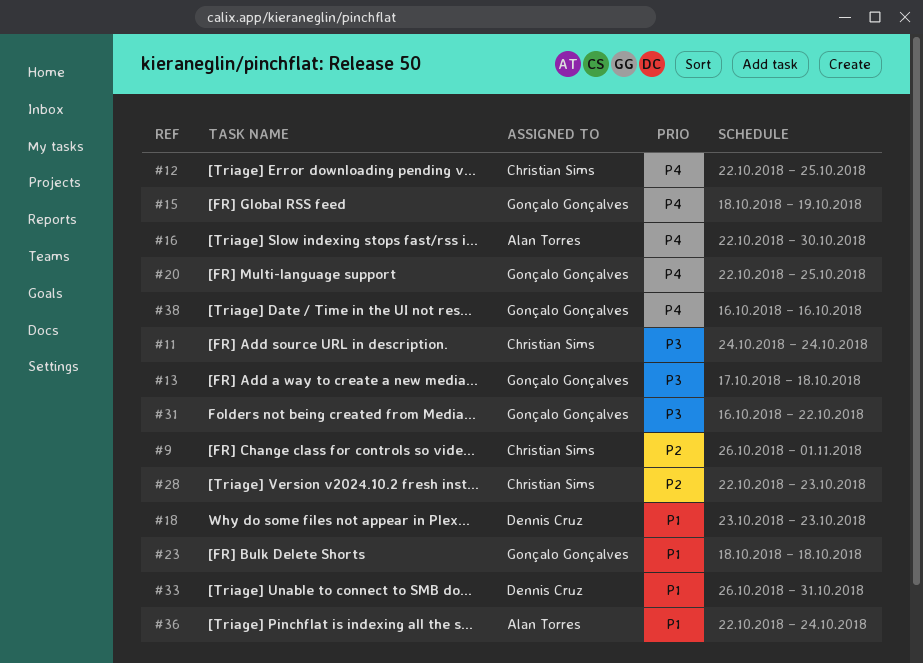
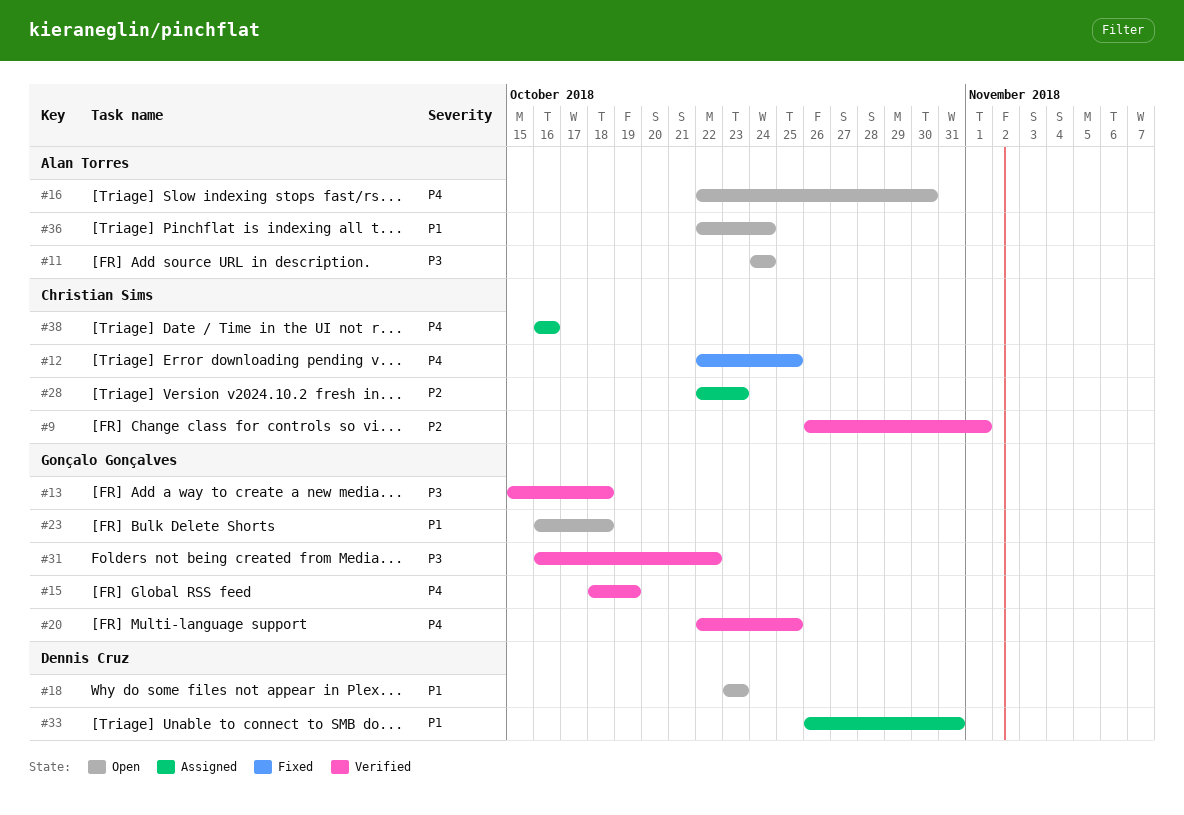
#11, owner: Christian Sims -> Alan Torres
#13, start: Oct 17 -> Oct 15
#23, start: Oct 18 -> Oct 16
#38, owner: Gonçalo Gonçalves -> Christian Sims

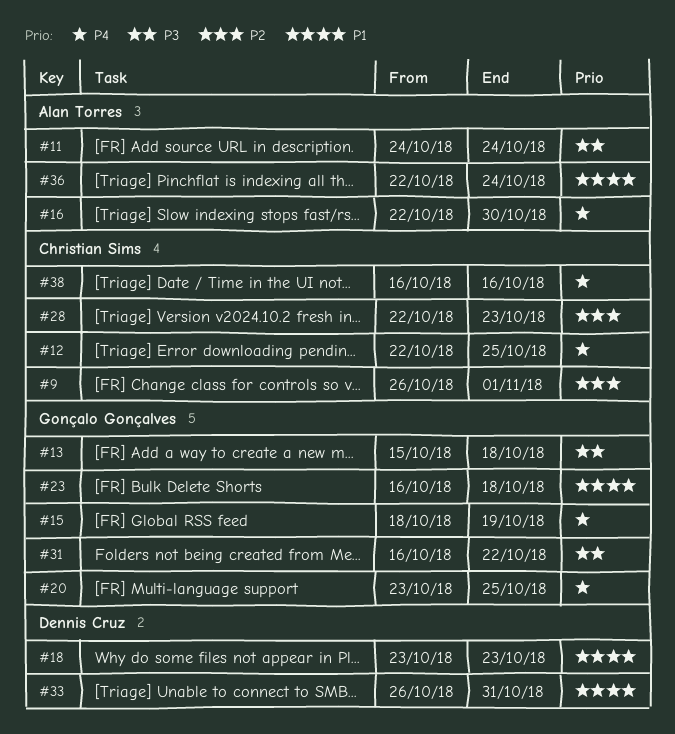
#20, start: Oct 22 -> Oct 23

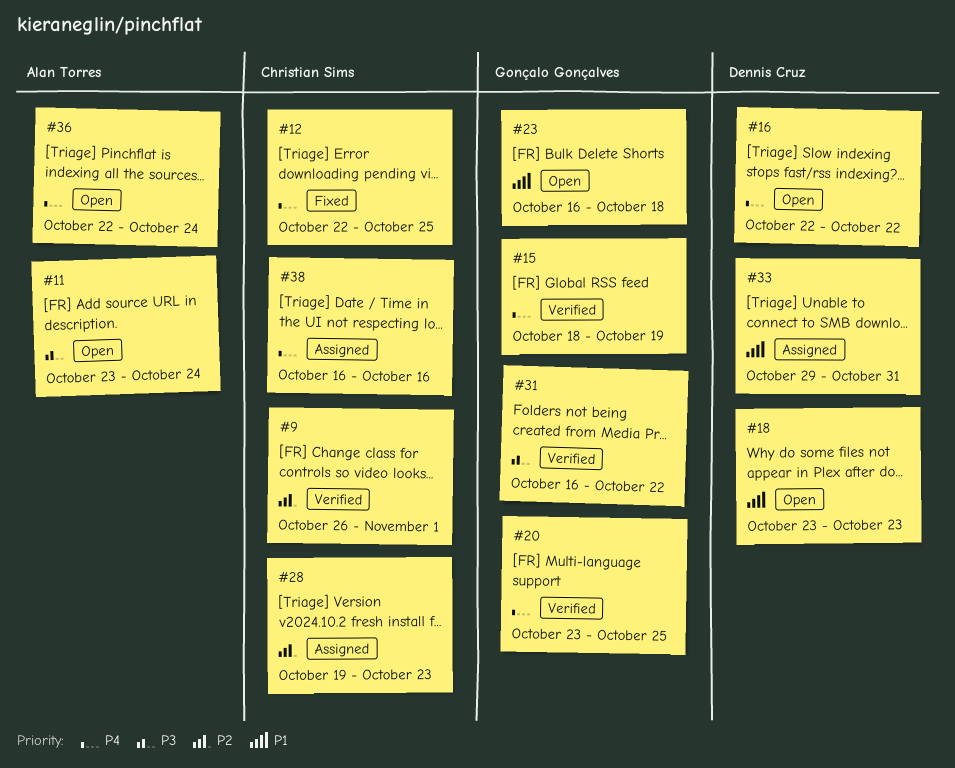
#11, start: Oct 24 -> Oct 23
#13: present -> none
#16, owner: Alan Torres -> Dennis Cruz
#16, due: Oct 30 -> Oct 22
#28, start: Oct 22 -> Oct 19
#33, start: Oct 26 -> Oct 29
#36, priority: P1 -> P4

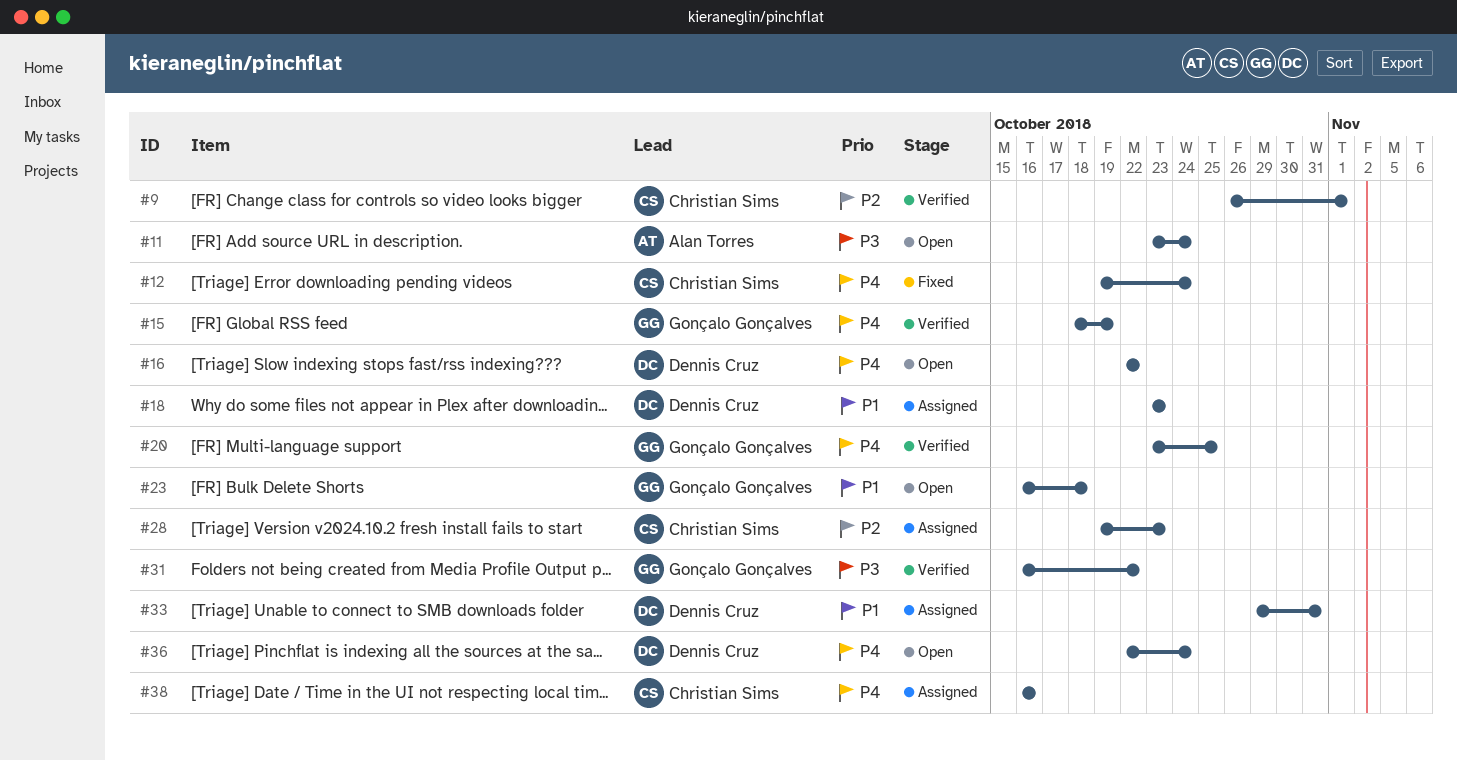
#12, start: Oct 22 -> Oct 19
#12, due: Oct 25 -> Oct 24
#18, status: Open -> Assigned
#36, owner: Alan Torres -> Dennis Cruz

